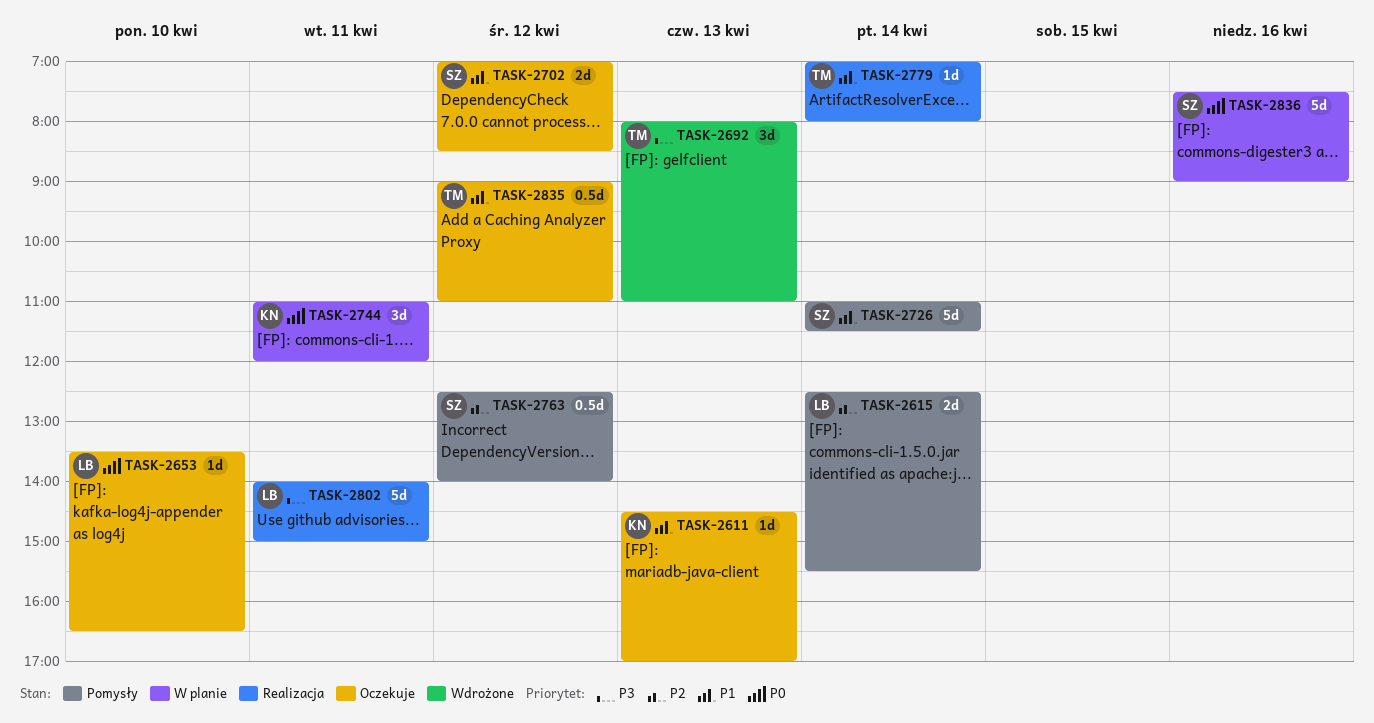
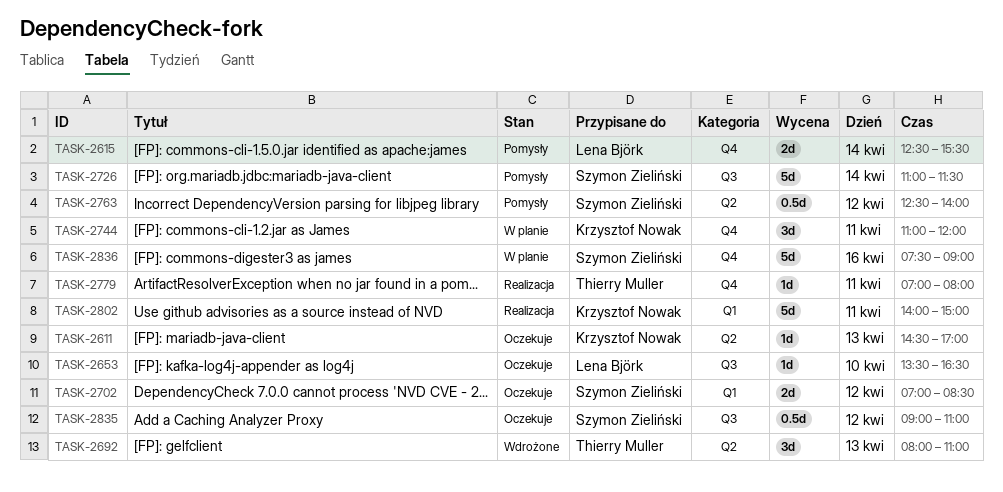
TASK-2779, day: Apr 14 -> Apr 11
TASK-2802, owner: Lena Björk -> Krzysztof Nowak
TASK-2835, owner: Thierry Muller -> Szymon Zieliński

